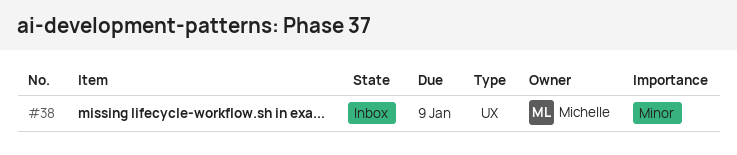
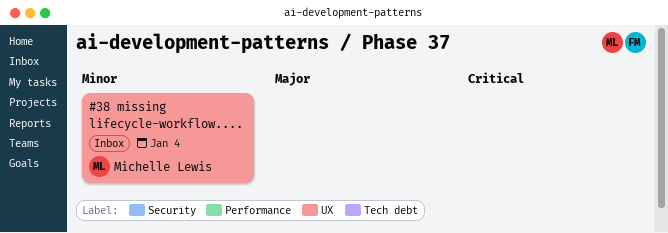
#38, due: Jan 9 -> Jan 4

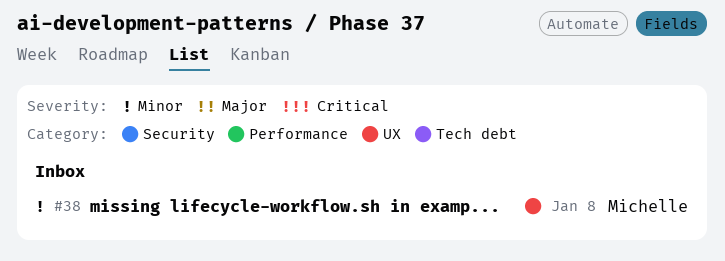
#38, due: Jan 4 -> Jan 8

